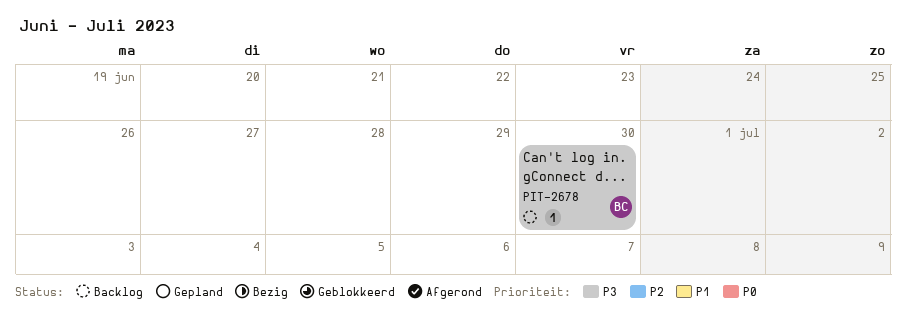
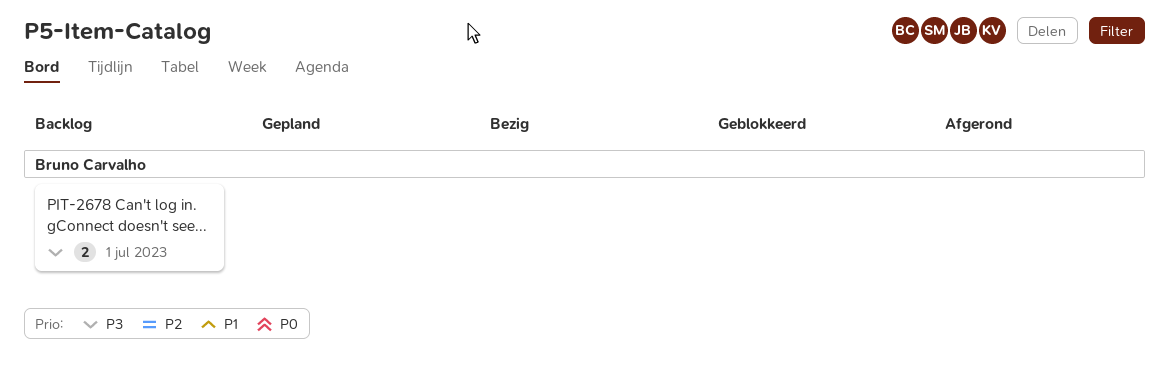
PIT-2678, estimate: 1 -> 2
PIT-2678, due: Jun 30 -> Jul 1

